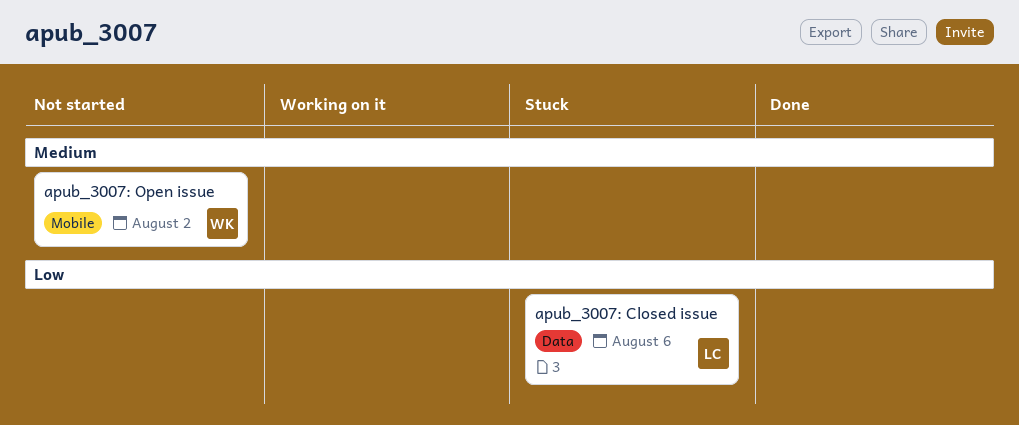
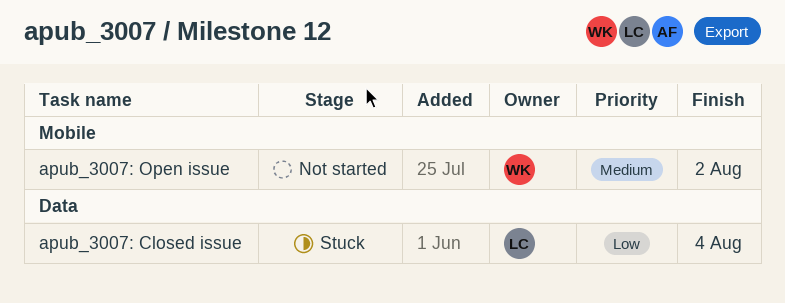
apub_3007: Closed issue, due: Aug 6 -> Aug 4

